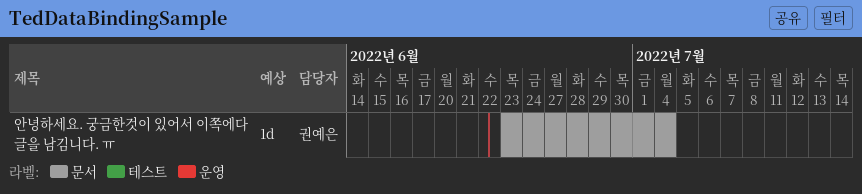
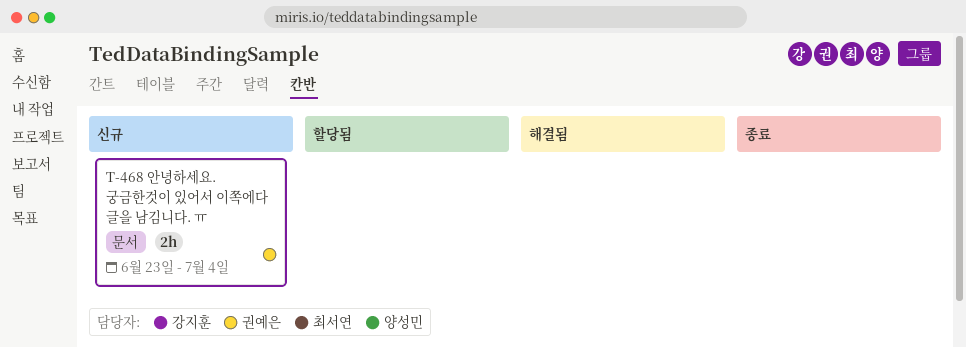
안녕하세요. 궁금한것이 있어서 이쪽에다 글을 남김니다. ㅠ, estimate: 1d -> 2h

